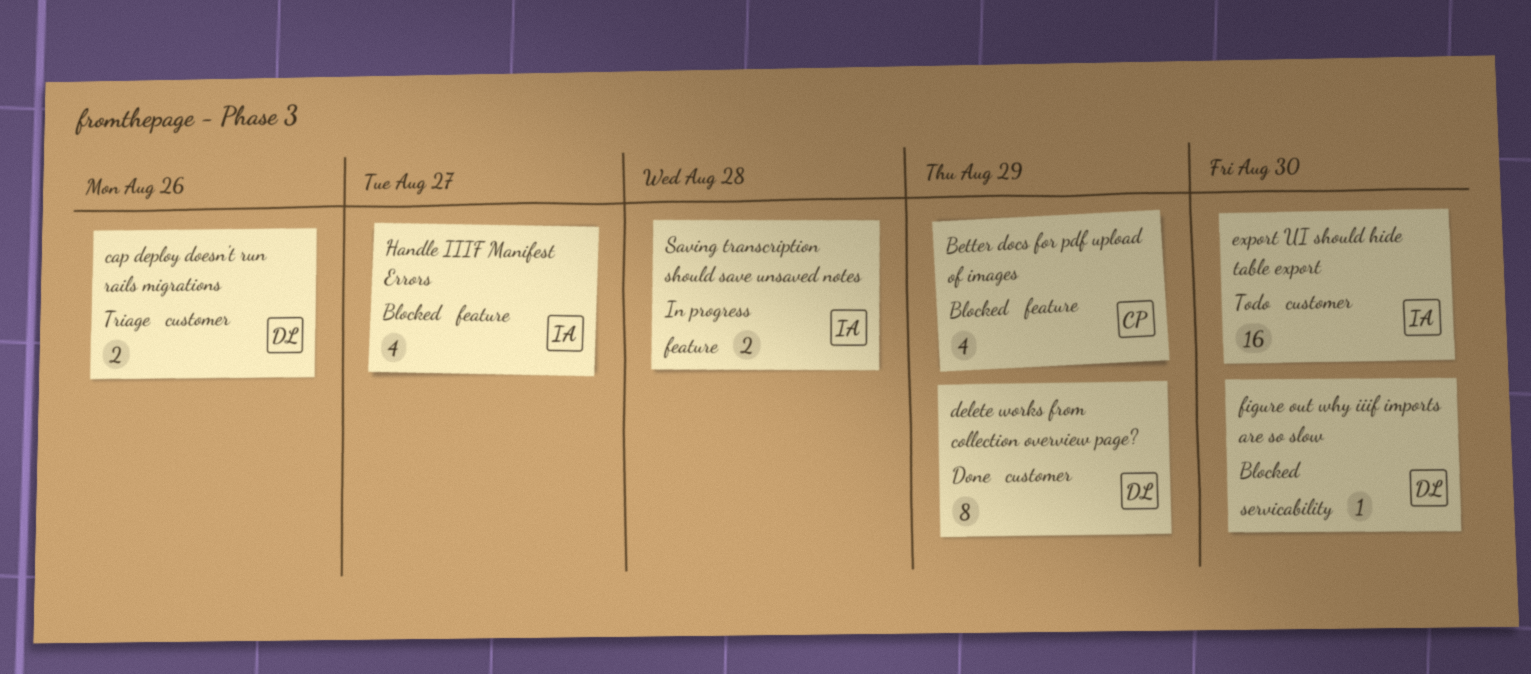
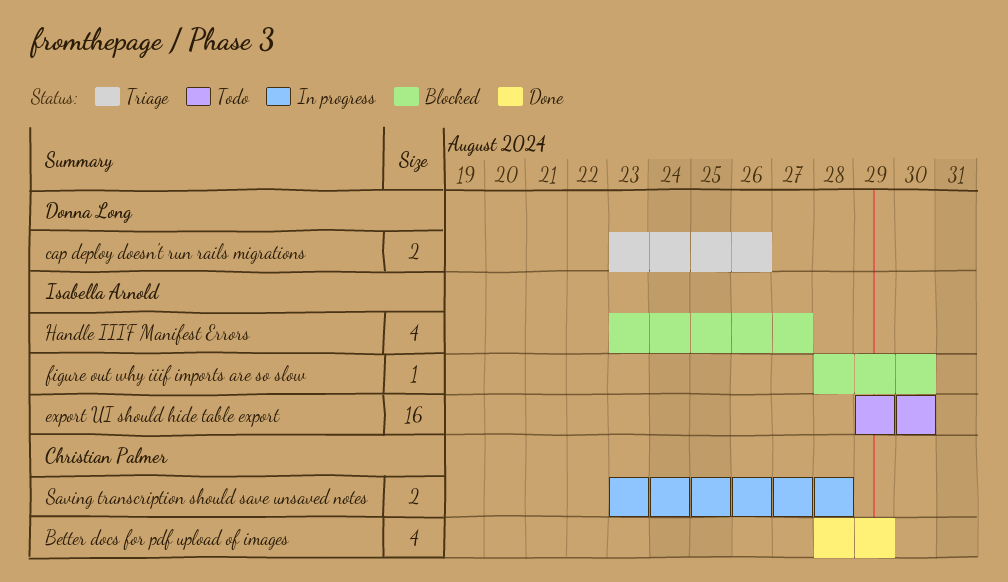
Better docs for pdf upload of images, status: Blocked -> Done
delete works from collection overview page?: present -> none
figure out why iiif imports are so slow, owner: Donna Long -> Isabella Arnold
Saving transcription should save unsaved notes, owner: Isabella Arnold -> Christian Palmer

